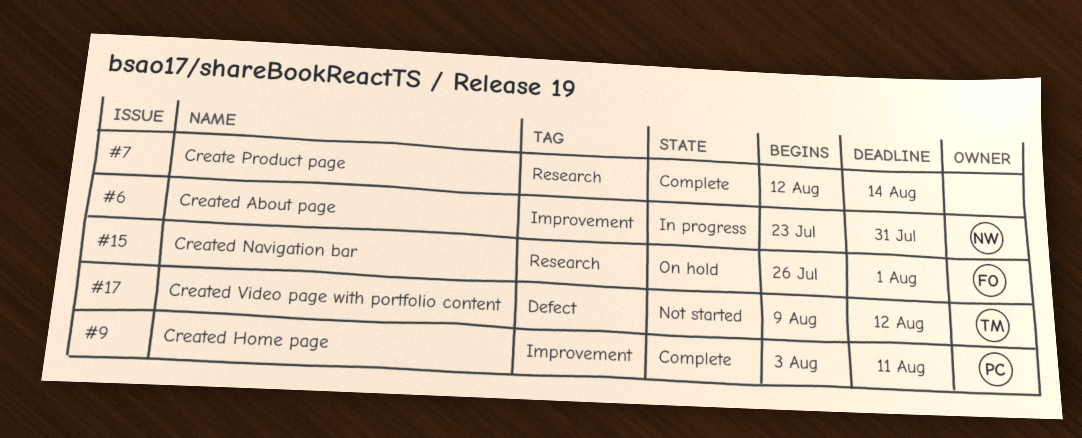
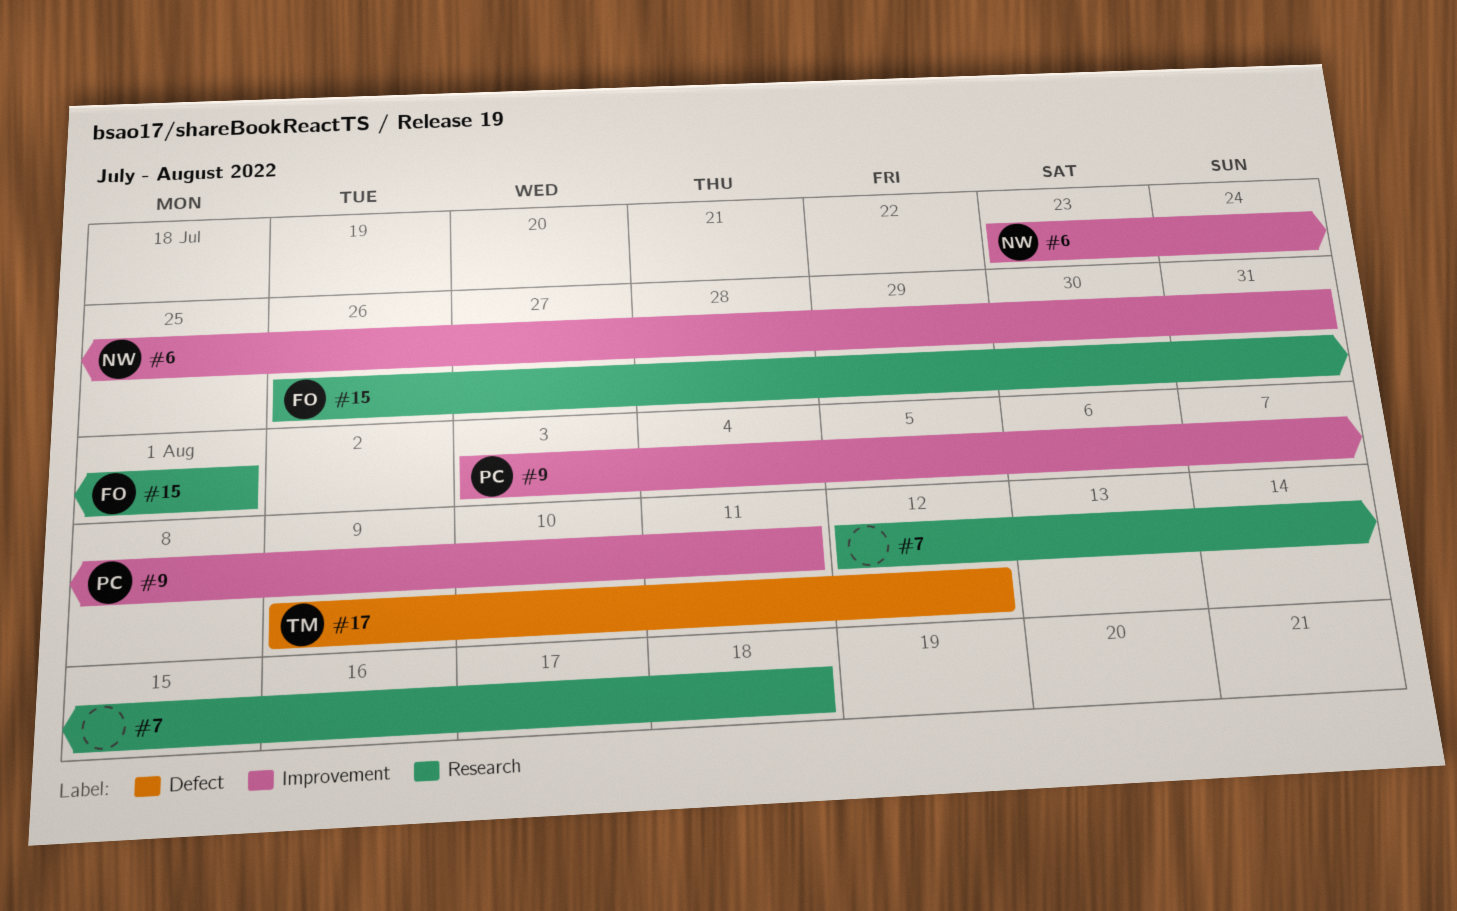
#7, due: Aug 14 -> Aug 18

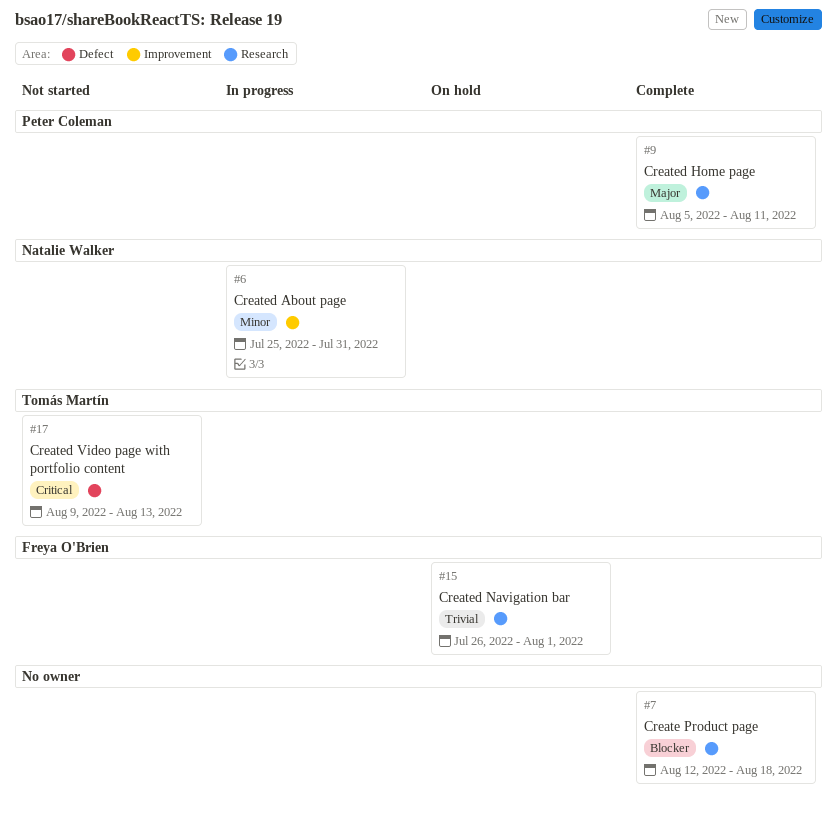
#6, start: Jul 23 -> Jul 25
#9, label: Improvement -> Research
#9, start: Aug 3 -> Aug 5
#17, due: Aug 12 -> Aug 13

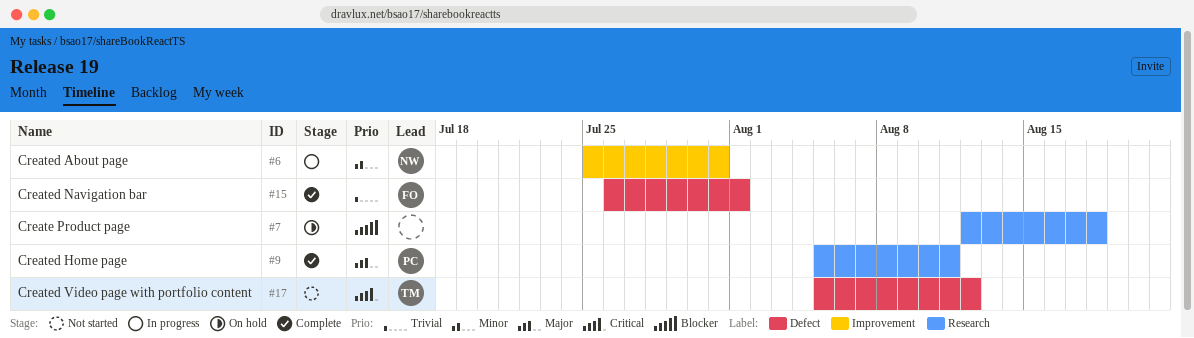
#7, status: Complete -> On hold
#15, status: On hold -> Complete
#15, label: Research -> Defect
#17, start: Aug 9 -> Aug 5
#17, due: Aug 13 -> Aug 12

